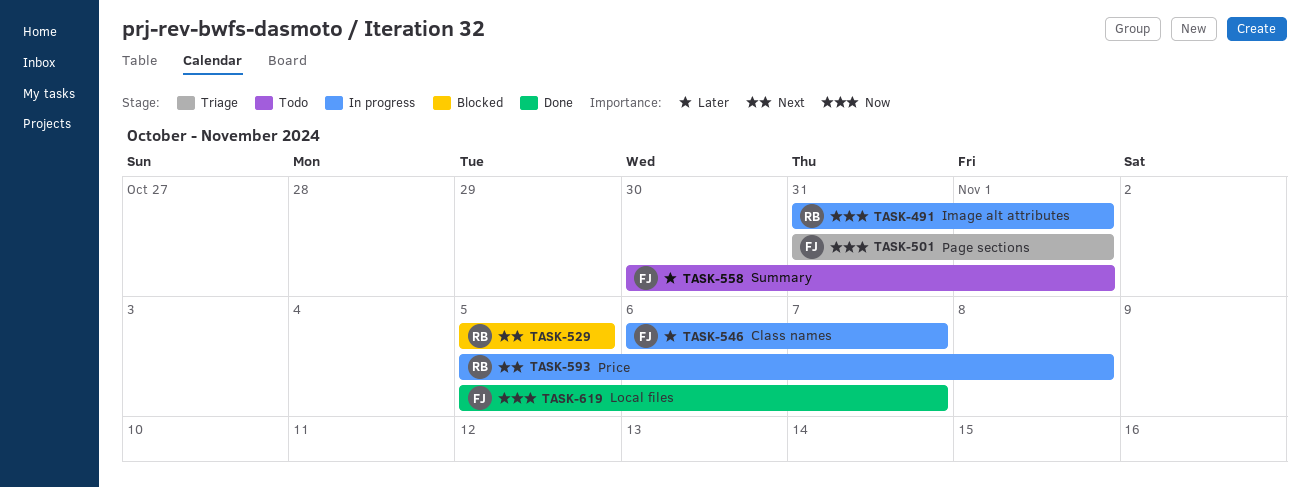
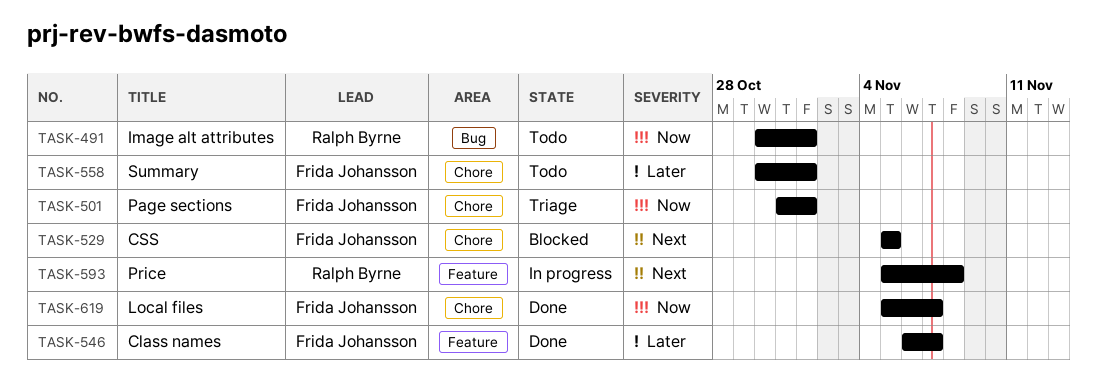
TASK-491, status: In progress -> Todo
TASK-491, start: Oct 31 -> Oct 30
TASK-529, owner: Ralph Byrne -> Frida Johansson
TASK-546, status: In progress -> Done

